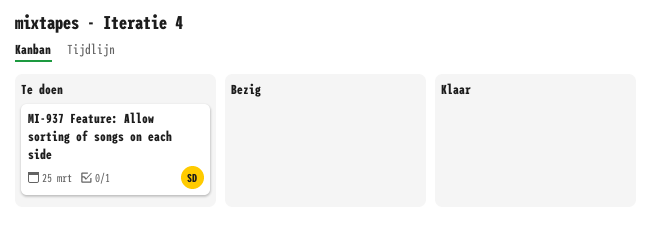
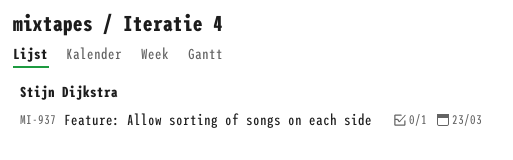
MI-937, due: Mar 25 -> Mar 23

